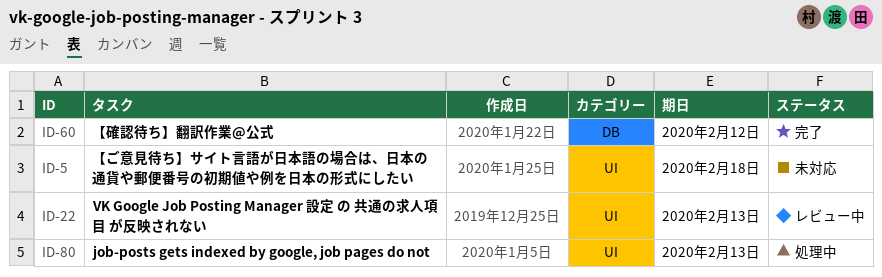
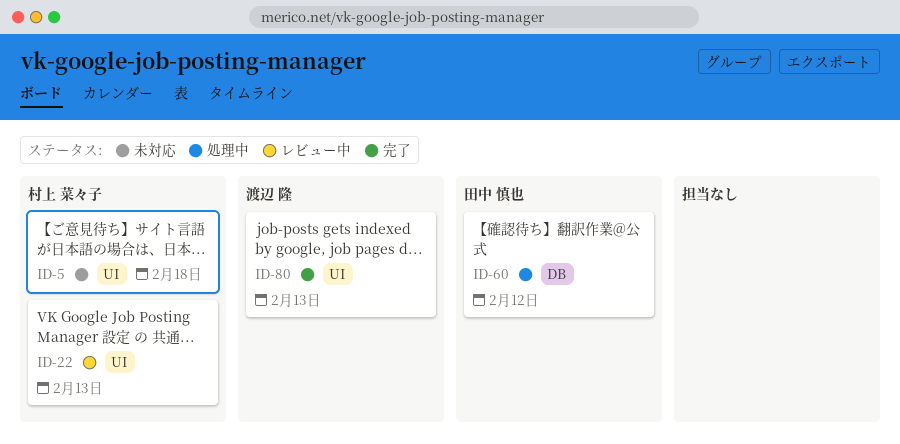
ID-60, status: 完了 -> 処理中
ID-80, status: 処理中 -> 完了

